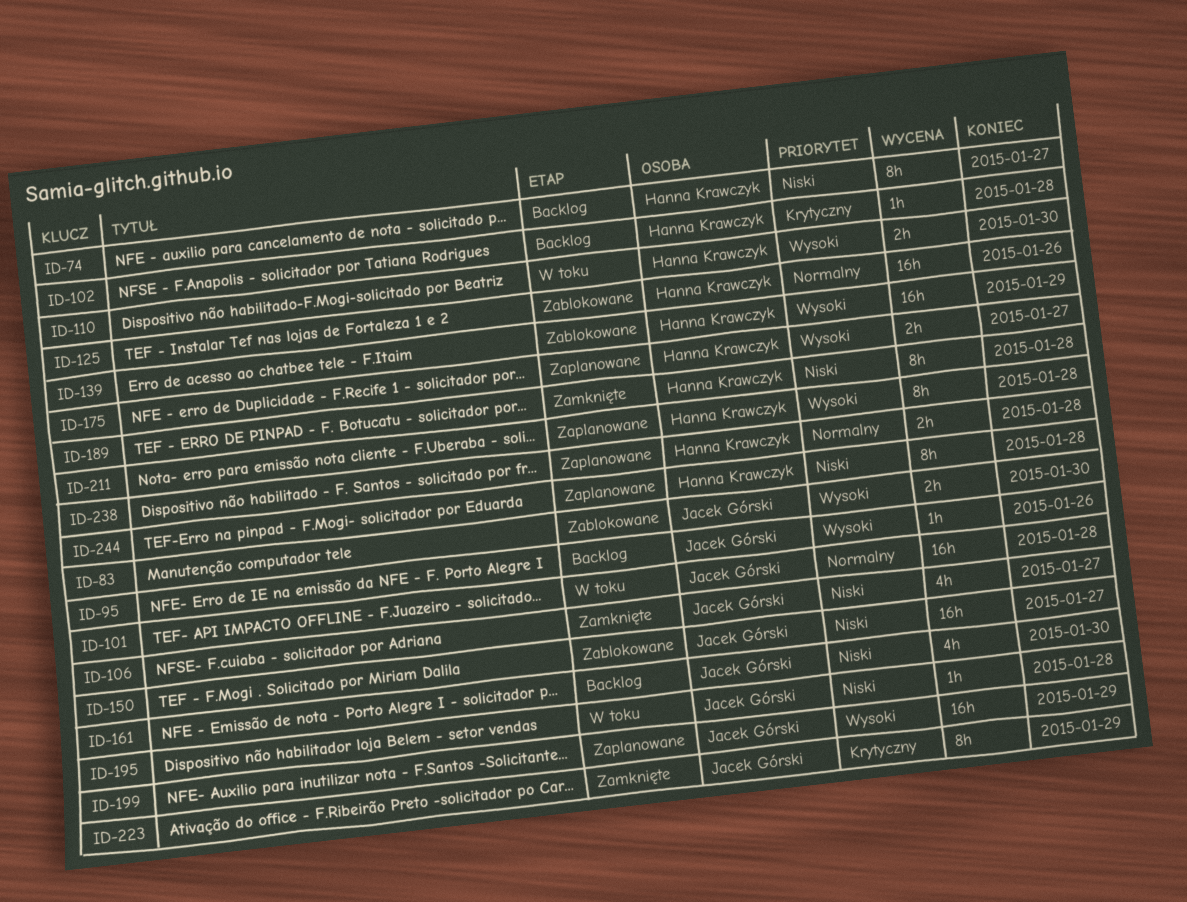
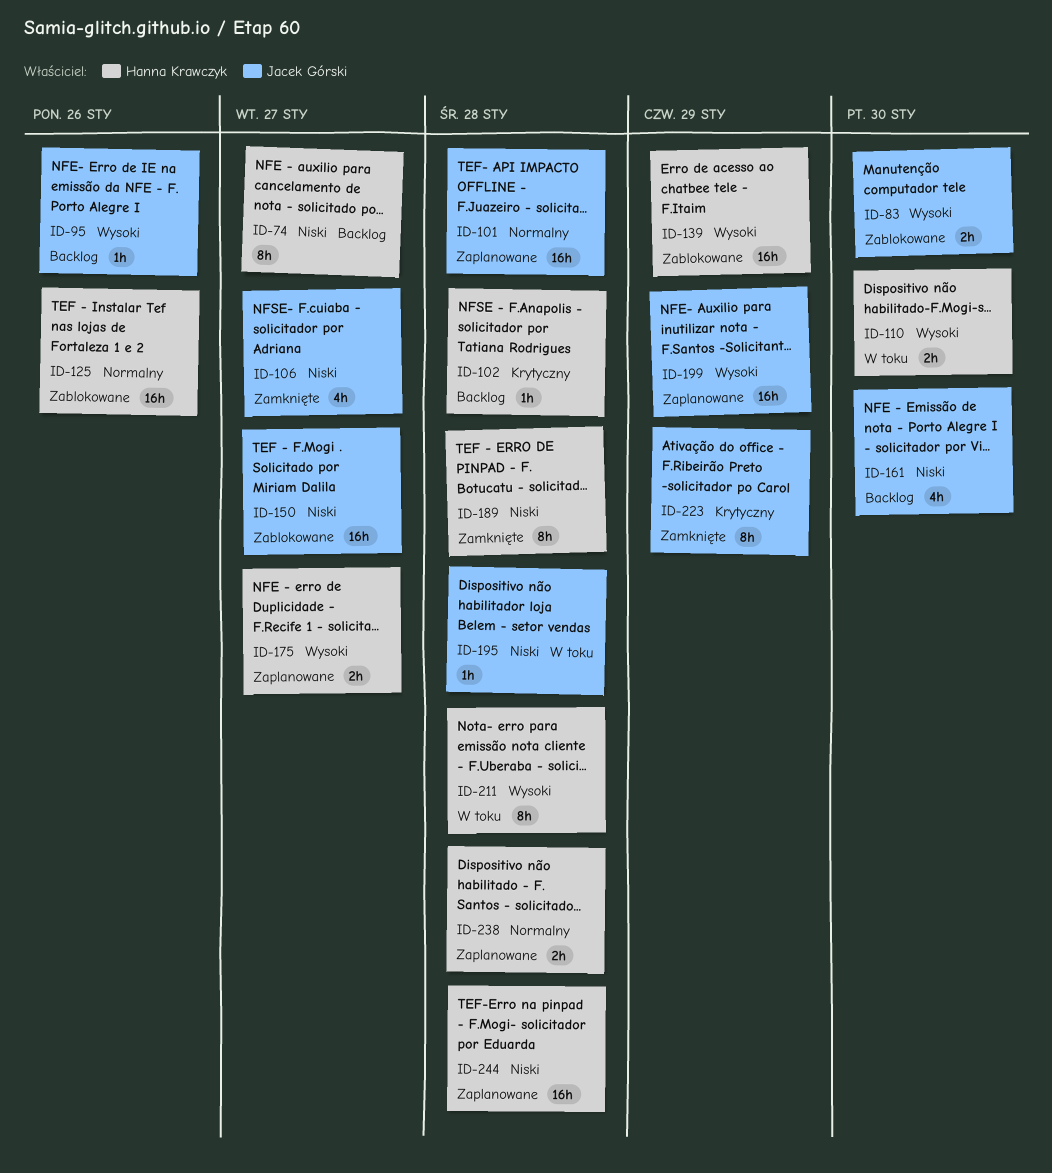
ID-101, status: W toku -> Zaplanowane
ID-211, status: Zaplanowane -> W toku
ID-244, estimate: 8h -> 16h

